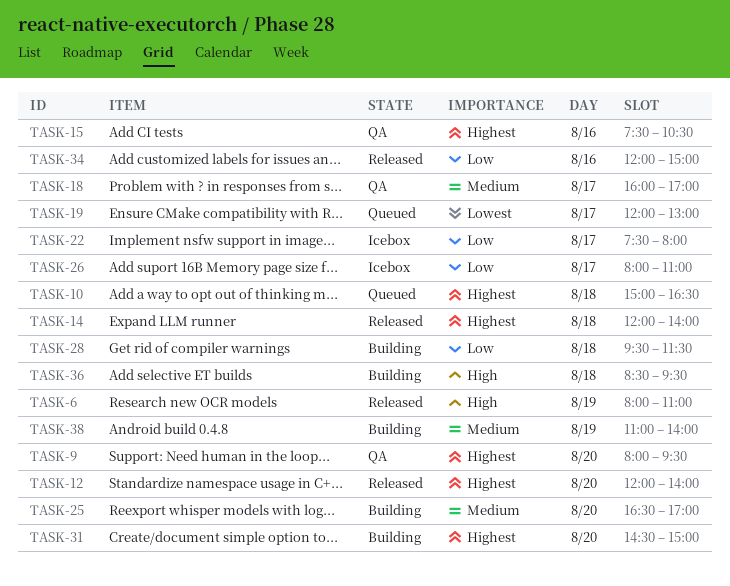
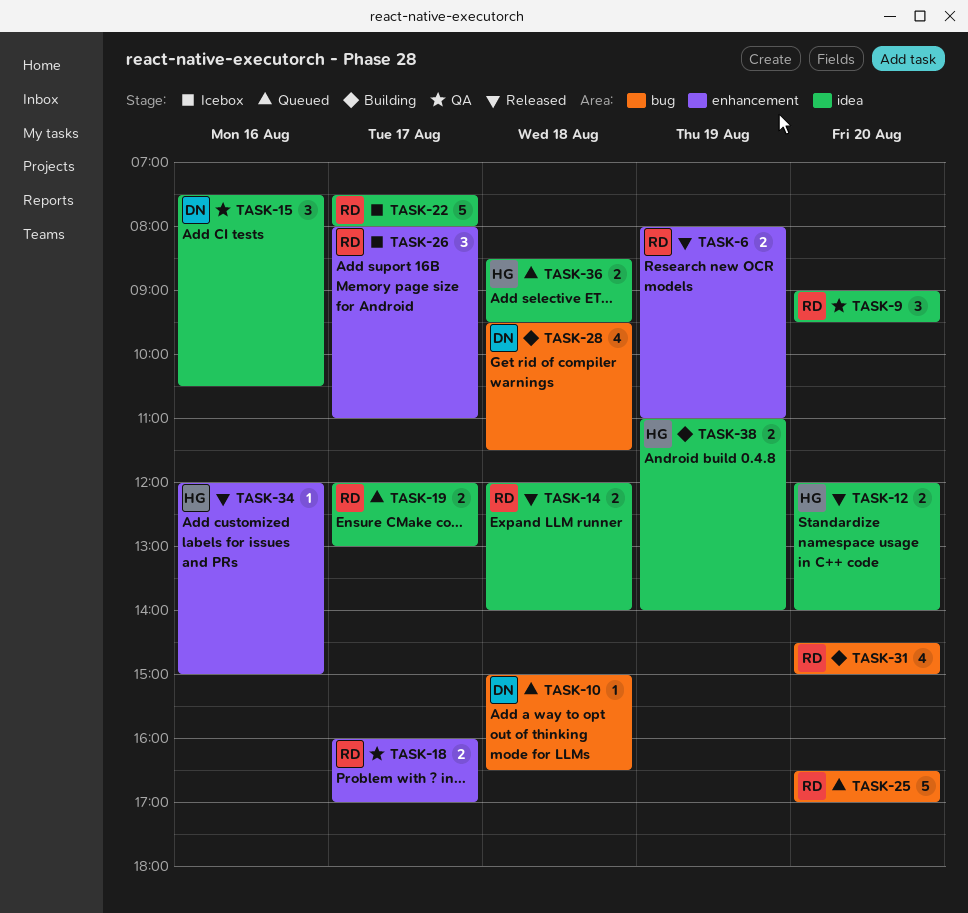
TASK-9, begins: 08:00 -> 09:00
TASK-25, status: Building -> Queued
TASK-36, status: Building -> Queued

